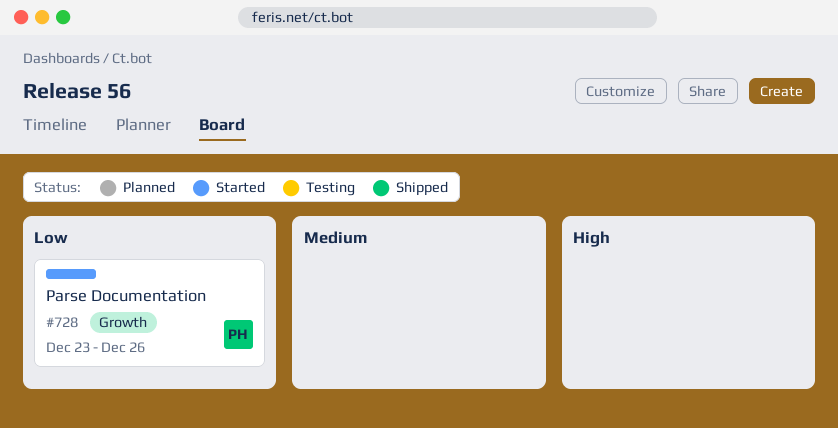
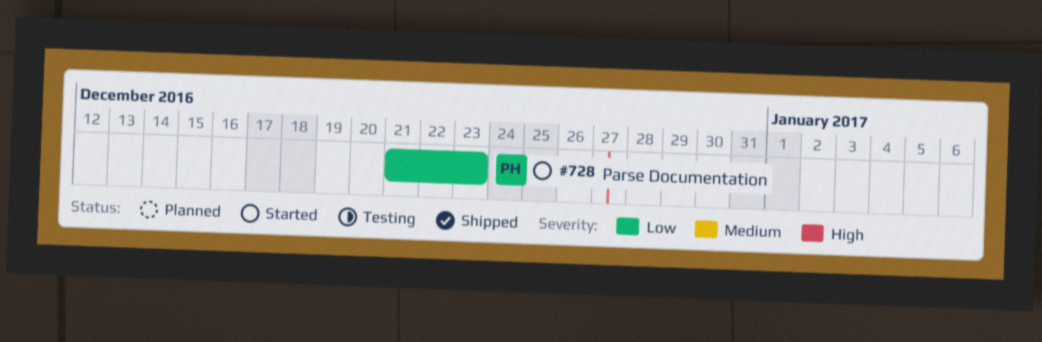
#728, start: Dec 23 -> Dec 21
#728, due: Dec 26 -> Dec 23

